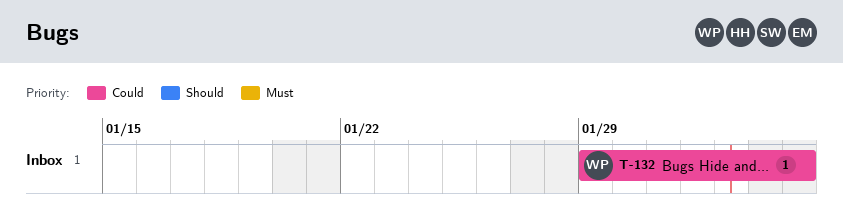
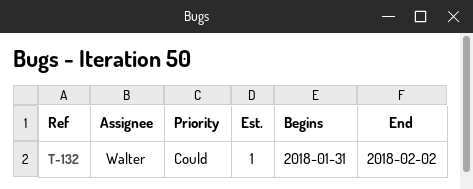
T-132, start: Jan 29 -> Jan 31
T-132, due: Feb 4 -> Feb 2

